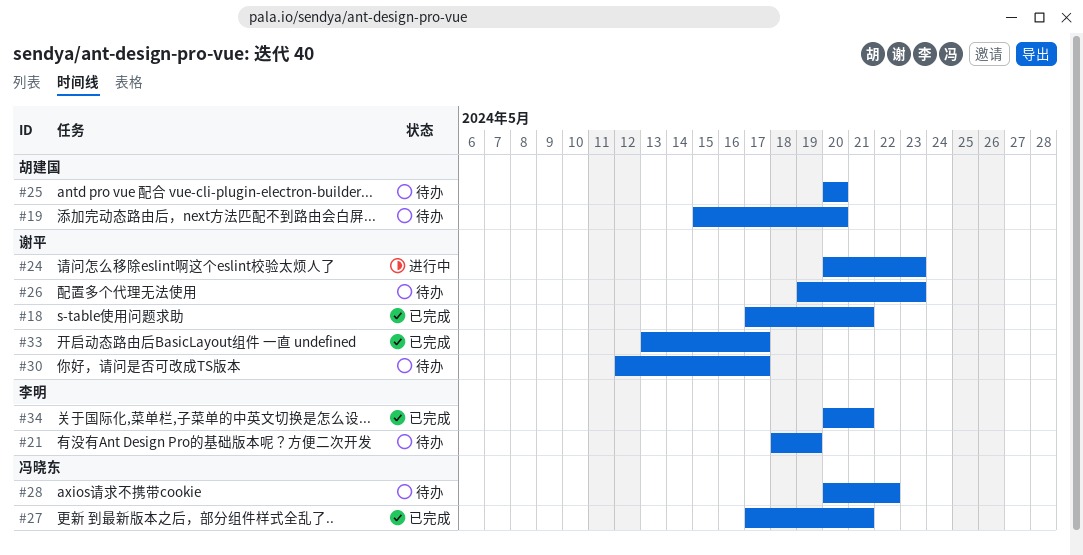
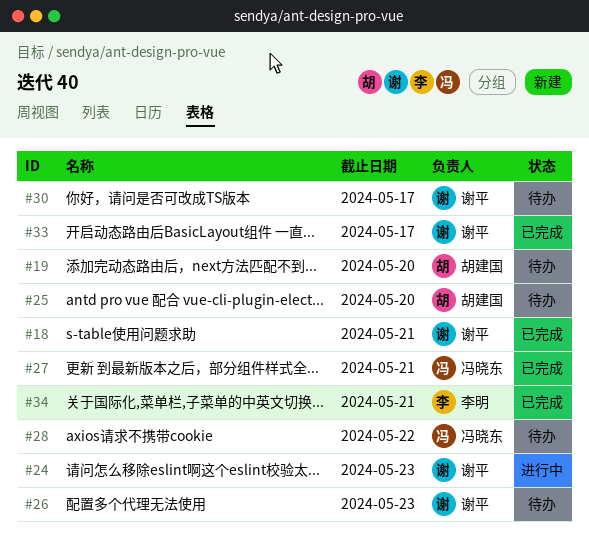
#21: present -> none

